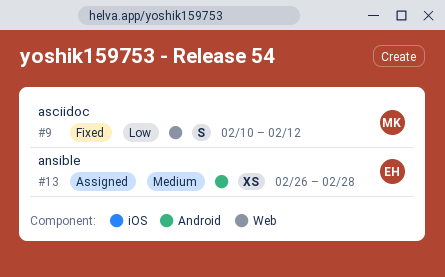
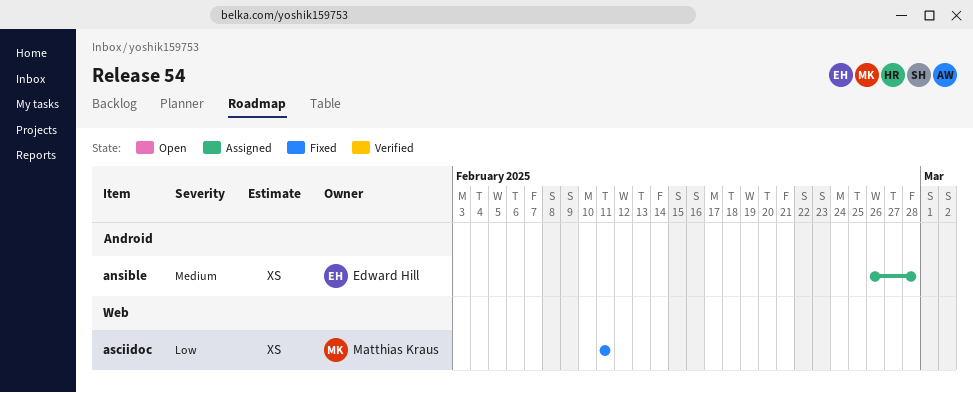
asciidoc, estimate: S -> XS
asciidoc, start: Feb 10 -> Feb 11
asciidoc, due: Feb 12 -> Feb 11

